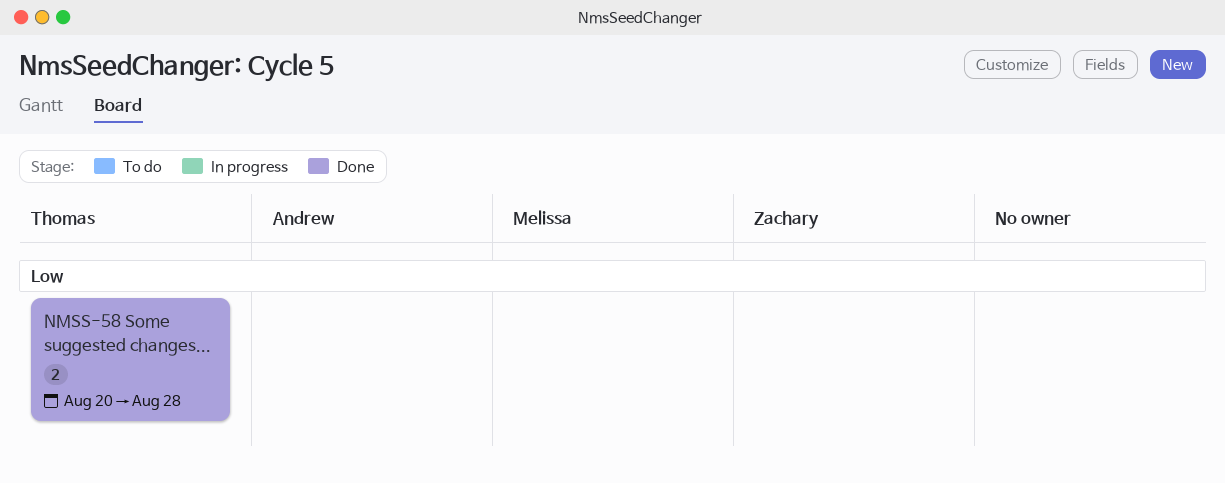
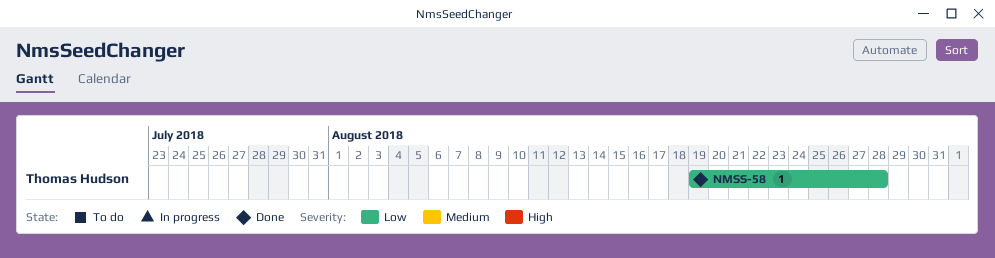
NMSS-58, estimate: 2 -> 1
NMSS-58, start: Aug 20 -> Aug 19

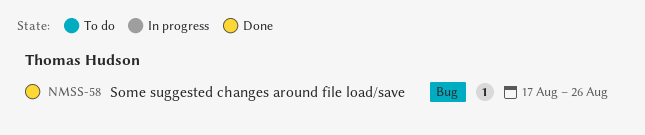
NMSS-58, start: Aug 19 -> Aug 17
NMSS-58, due: Aug 28 -> Aug 26

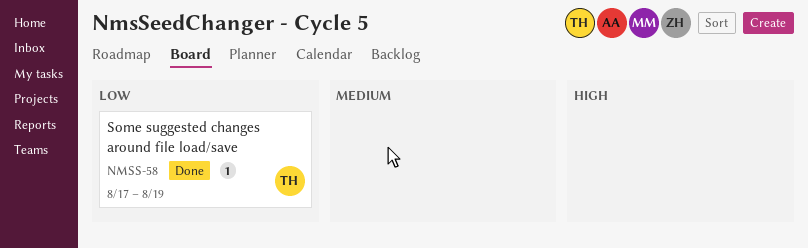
NMSS-58, due: Aug 26 -> Aug 19

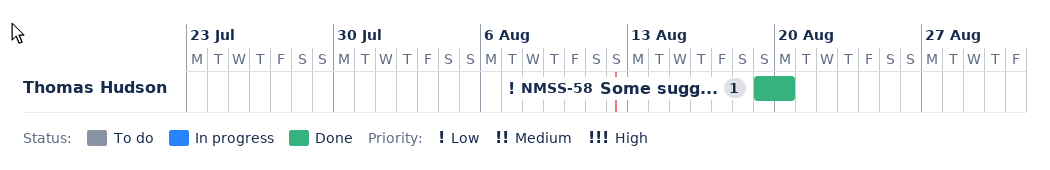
NMSS-58, start: Aug 17 -> Aug 19
NMSS-58, due: Aug 19 -> Aug 20

